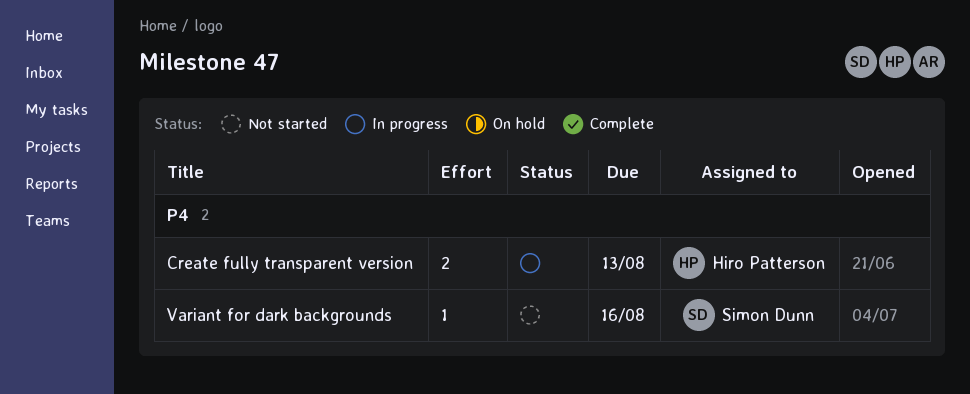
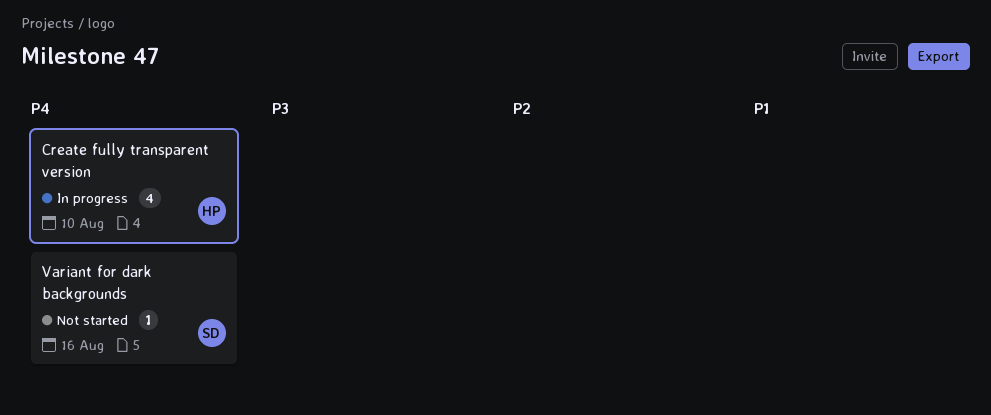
Create fully transparent version, estimate: 2 -> 4
Create fully transparent version, due: Aug 13 -> Aug 10

